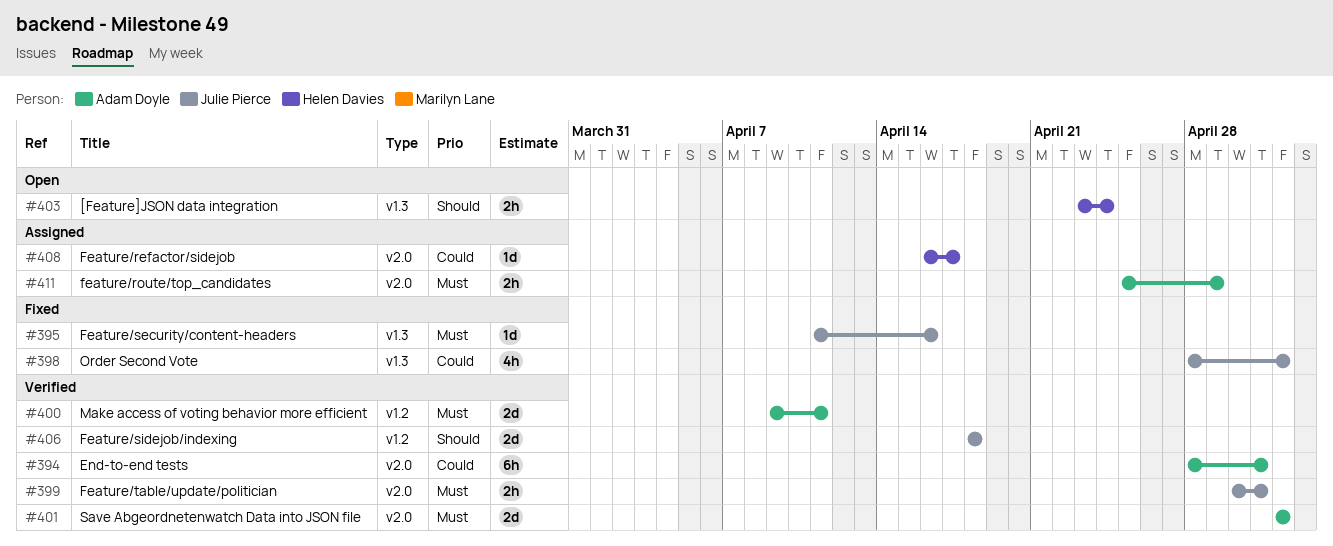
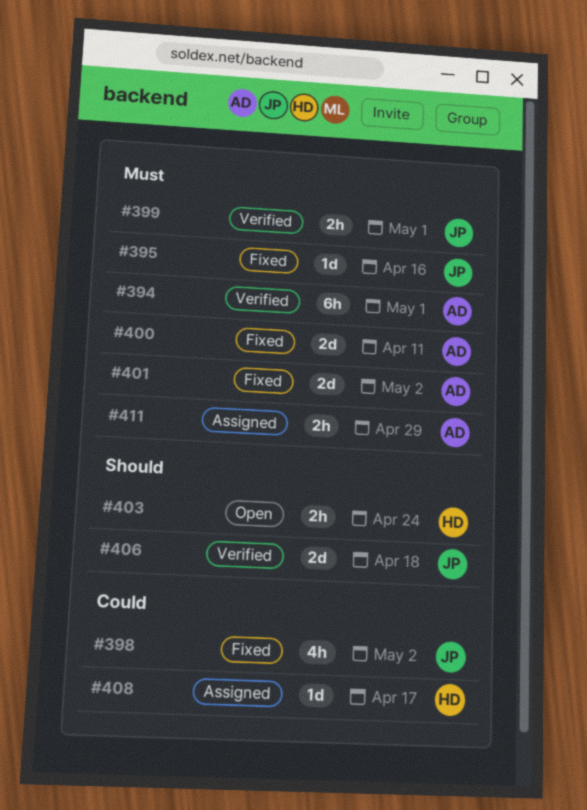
#394, priority: Could -> Must
#400, status: Verified -> Fixed
#401, status: Verified -> Fixed

